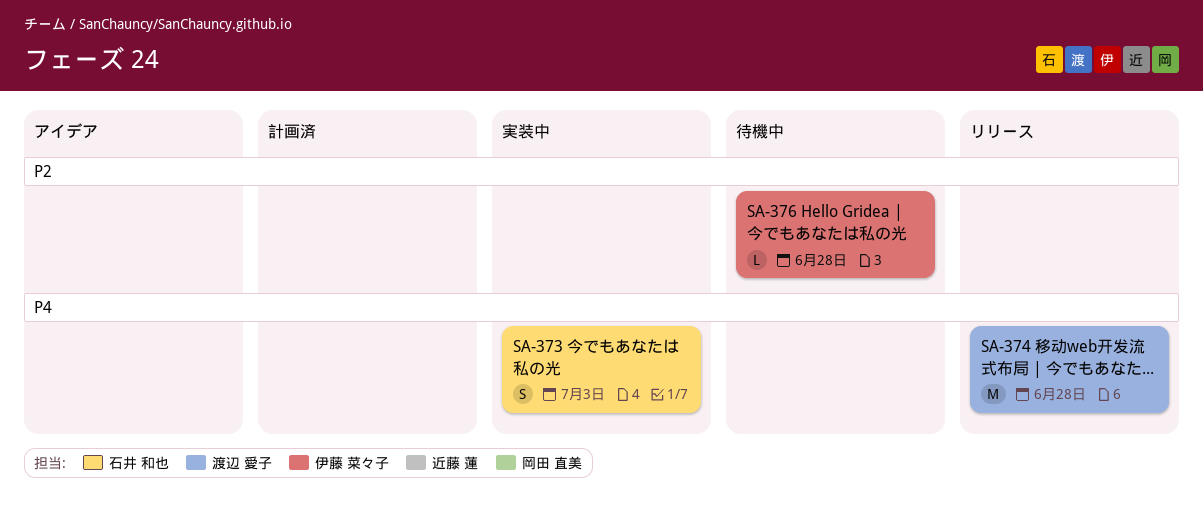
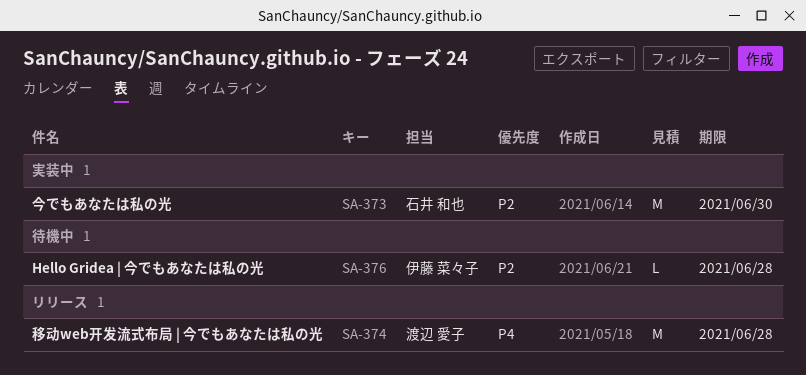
SA-373, priority: P4 -> P2
SA-373, estimate: S -> M
SA-373, due: Jul 3 -> Jun 30

